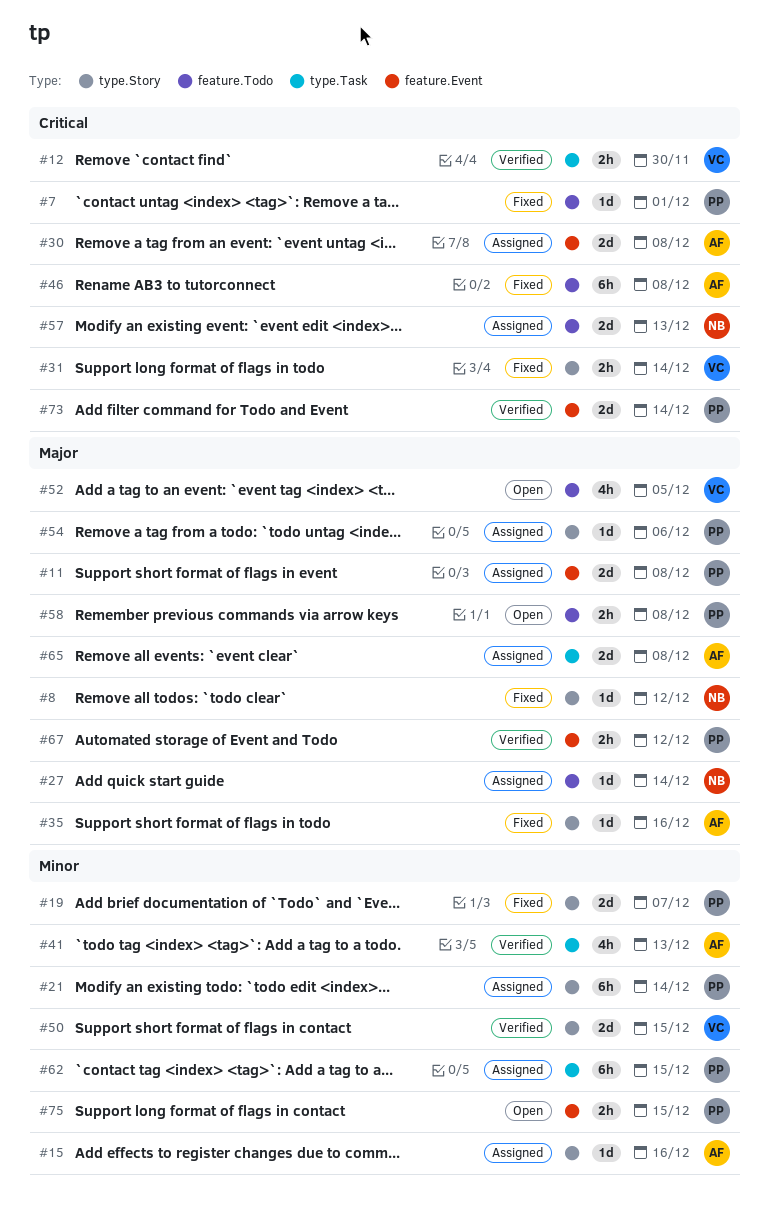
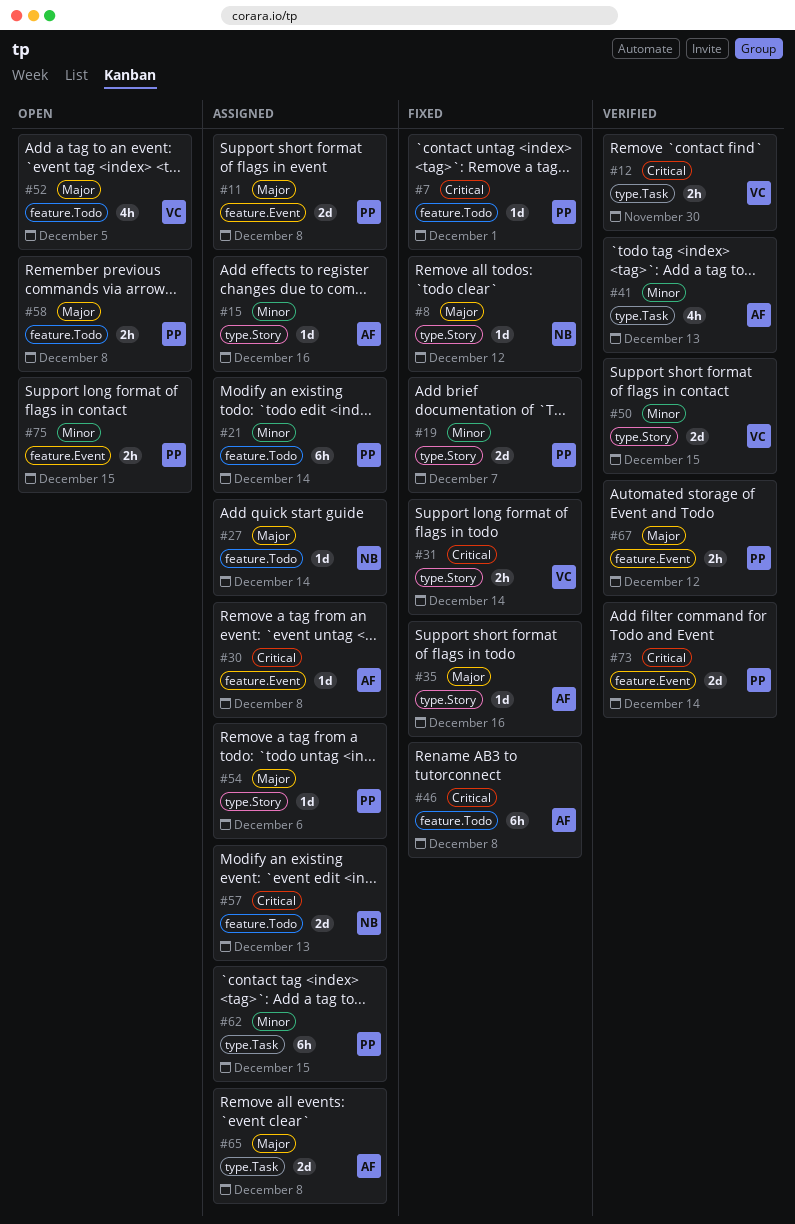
#21, label: type.Story -> feature.Todo
#30, estimate: 2d -> 1d

